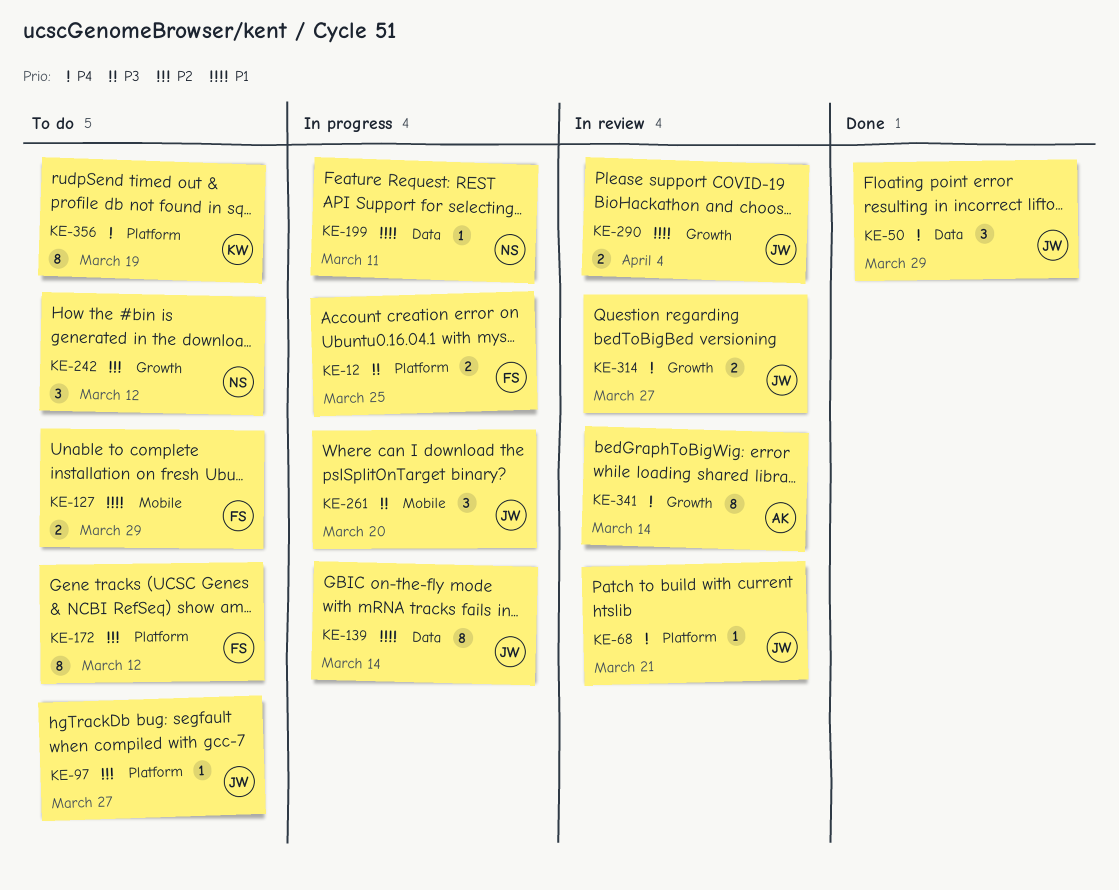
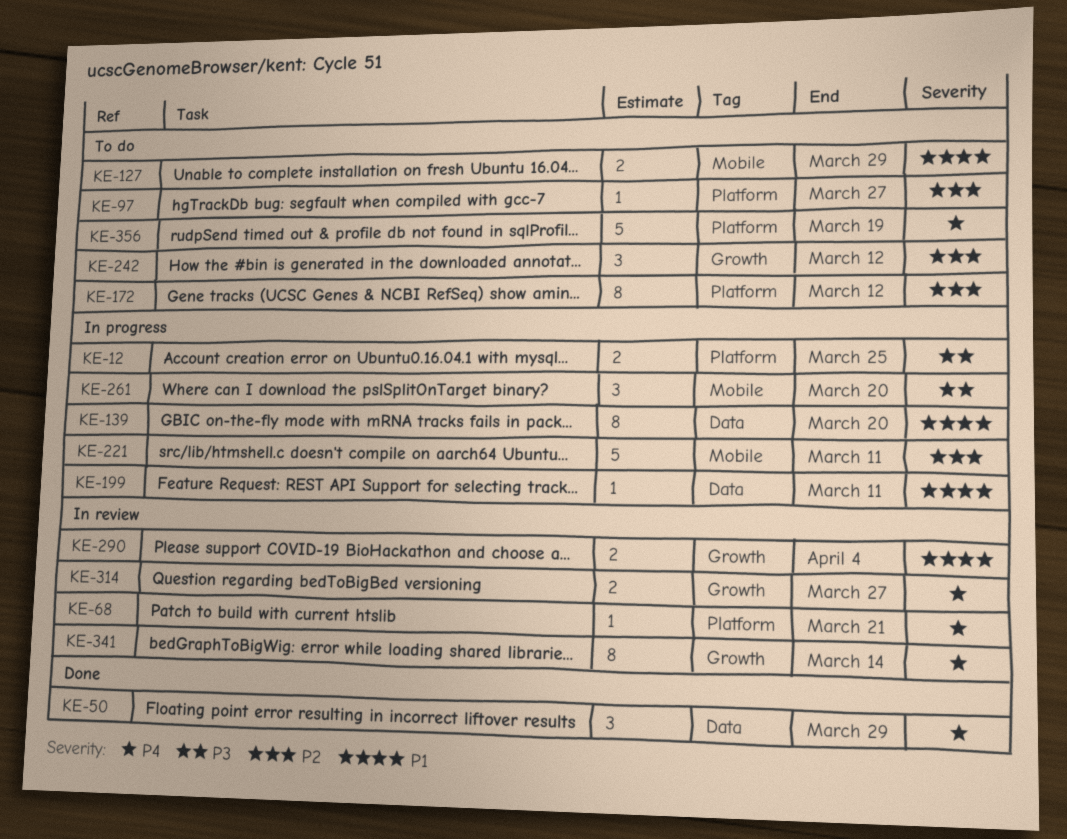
KE-139, due: Mar 14 -> Mar 20
KE-221: none -> present
KE-356, estimate: 8 -> 5

